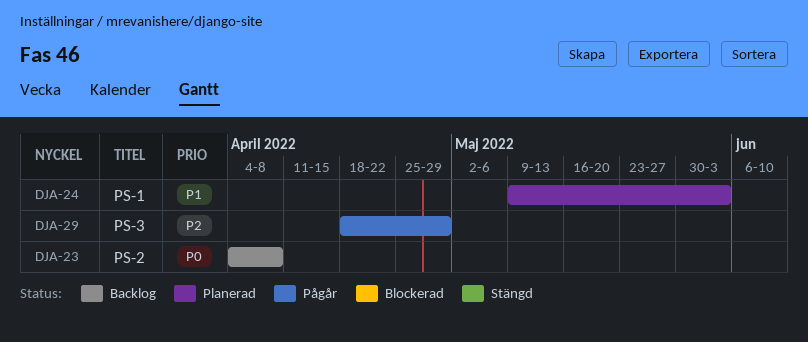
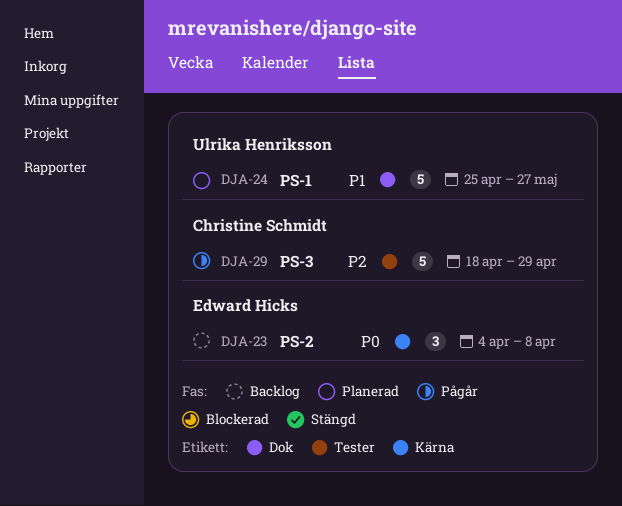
DJA-24, start: May 9 -> Apr 25
DJA-24, due: Jun 3 -> May 27

